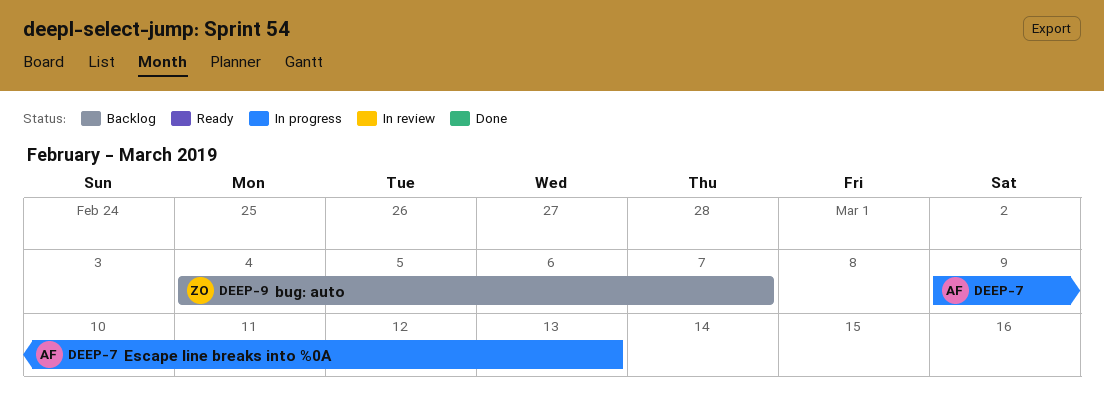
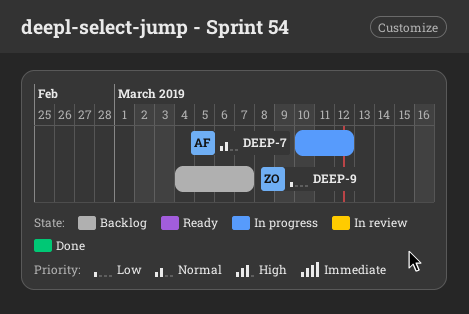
DEEP-7, start: Mar 9 -> Mar 10
DEEP-7, due: Mar 13 -> Mar 12

